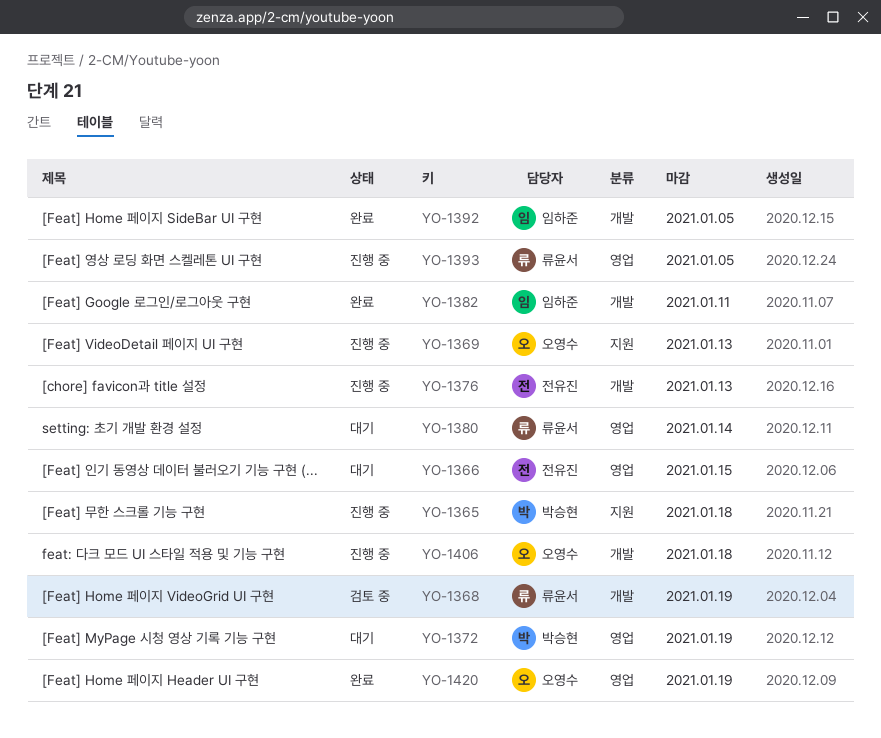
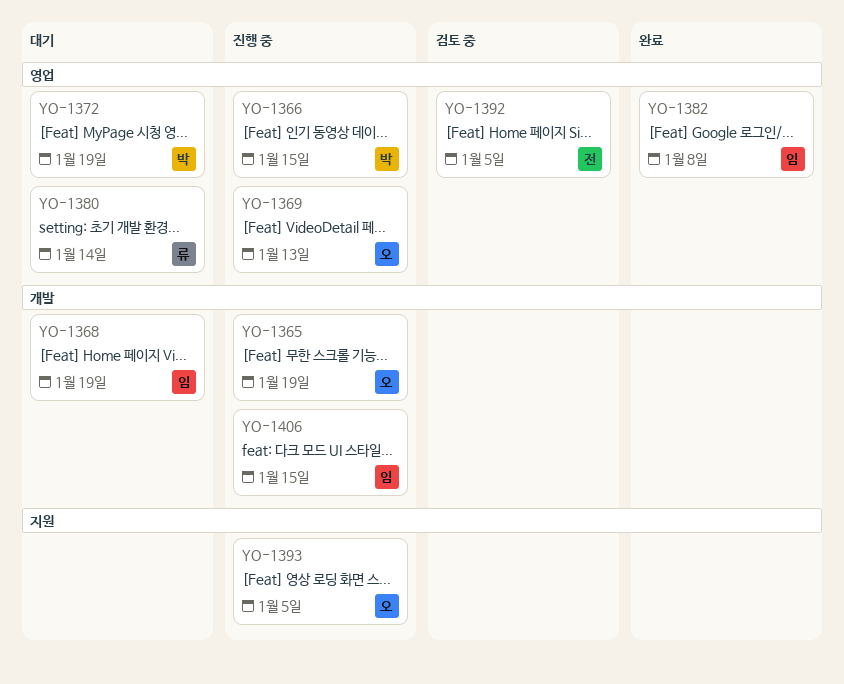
YO-1365, owner: 박승현 -> 오영수
YO-1365, label: 지원 -> 개발
YO-1365, due: Jan 18 -> Jan 19
YO-1366, status: 대기 -> 진행 중
YO-1366, owner: 전유진 -> 박승현
YO-1368, status: 검토 중 -> 대기
YO-1368, owner: 류윤서 -> 임하준
YO-1369, label: 지원 -> 영업
YO-1376: present -> none
YO-1382, label: 개발 -> 영업
YO-1382, due: Jan 11 -> Jan 8
YO-1392, status: 완료 -> 검토 중
YO-1392, owner: 임하준 -> 전유진
YO-1392, label: 개발 -> 영업
YO-1393, owner: 류윤서 -> 오영수
YO-1393, label: 영업 -> 지원
YO-1406, owner: 오영수 -> 임하준
YO-1406, due: Jan 18 -> Jan 15
YO-1420: present -> none

